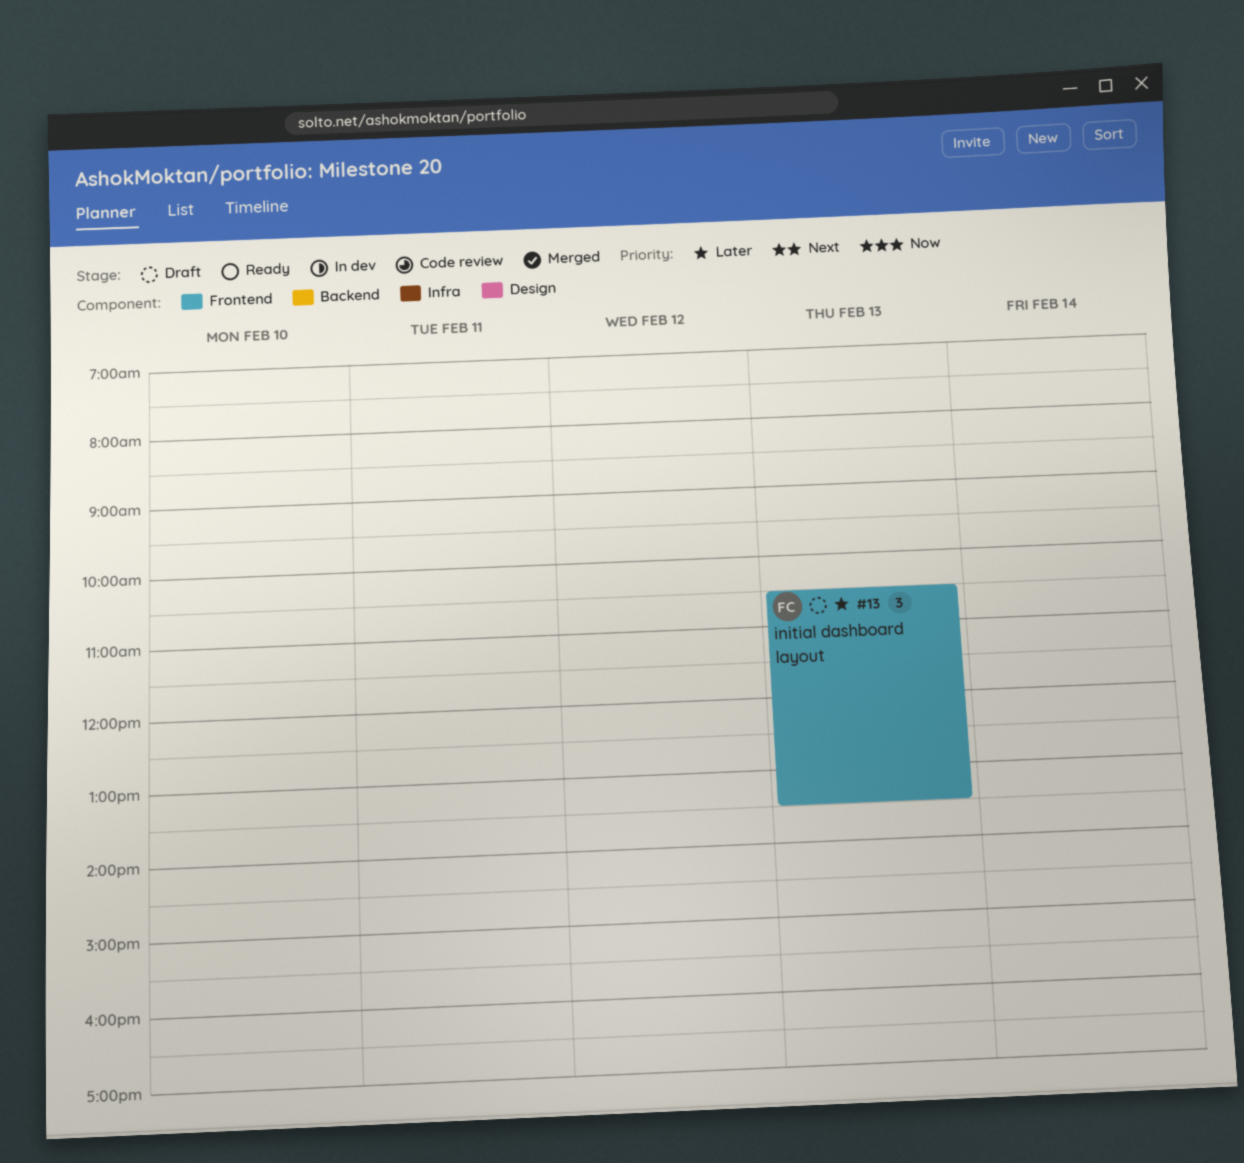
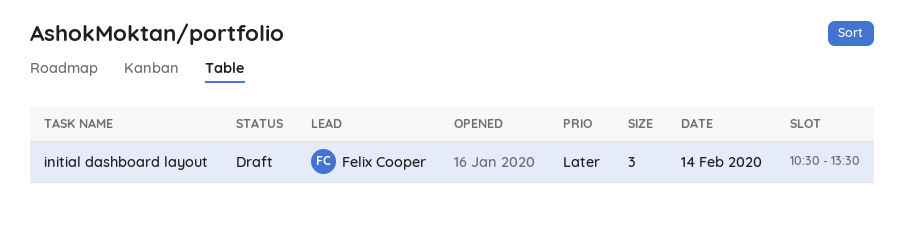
initial dashboard layout, day: Feb 13 -> Feb 14

